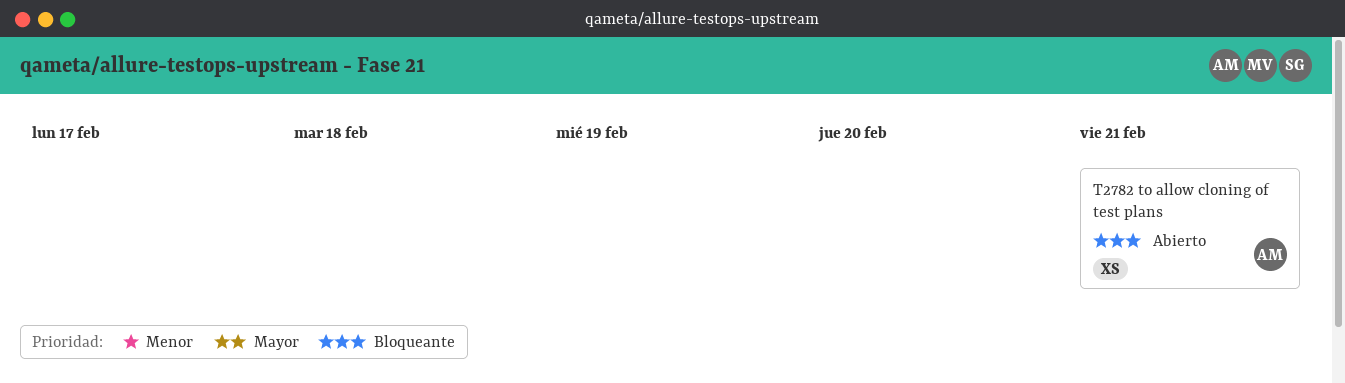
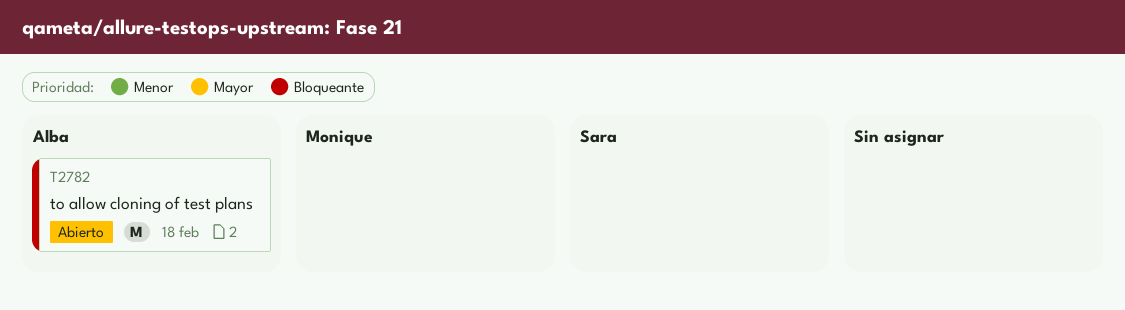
T2782, estimate: XS -> M
T2782, due: Feb 21 -> Feb 18

